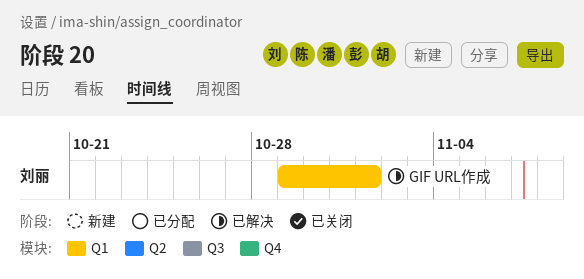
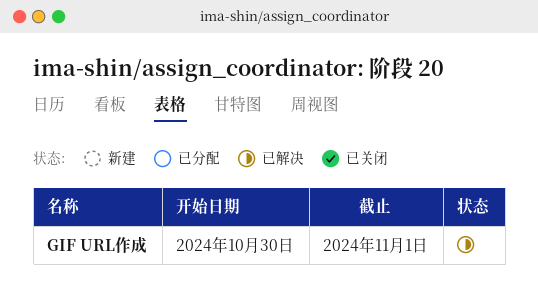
GIF URL作成, start: Oct 29 -> Oct 30

